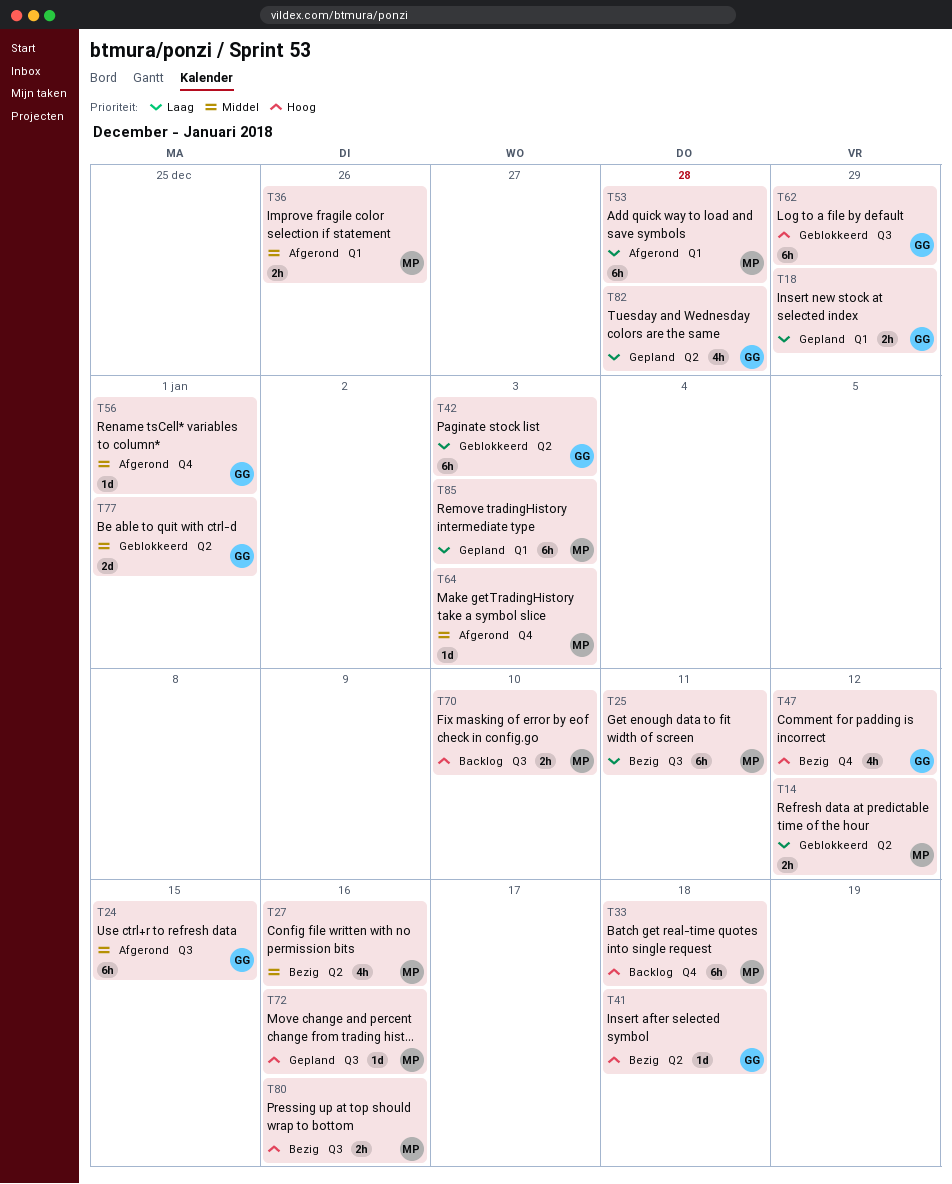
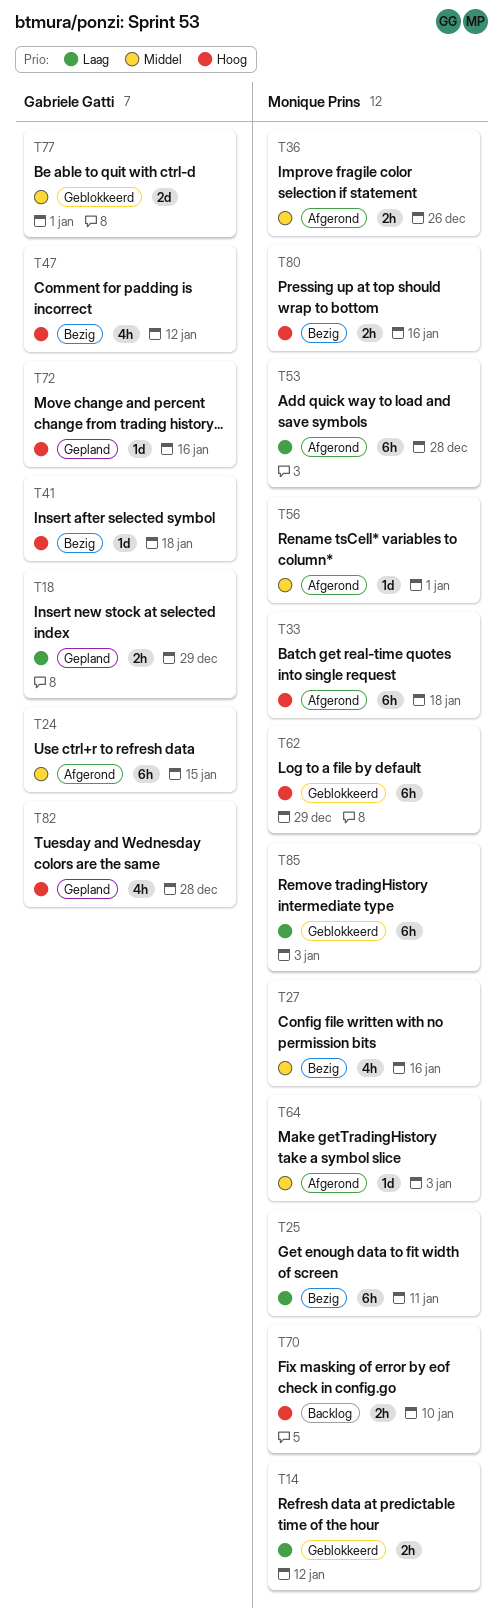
T33, status: Backlog -> Afgerond
T42: present -> none
T56, owner: Gabriele Gatti -> Monique Prins
T62, owner: Gabriele Gatti -> Monique Prins
T72, owner: Monique Prins -> Gabriele Gatti
T82, priority: Laag -> Hoog
T85, status: Gepland -> Geblokkeerd

